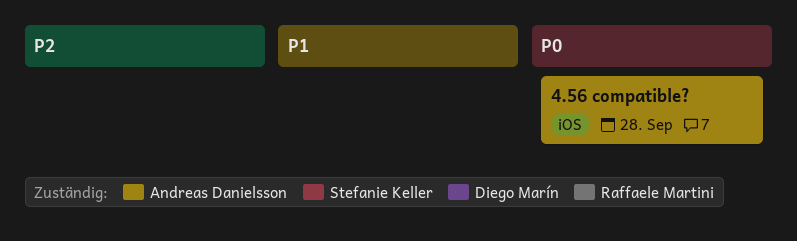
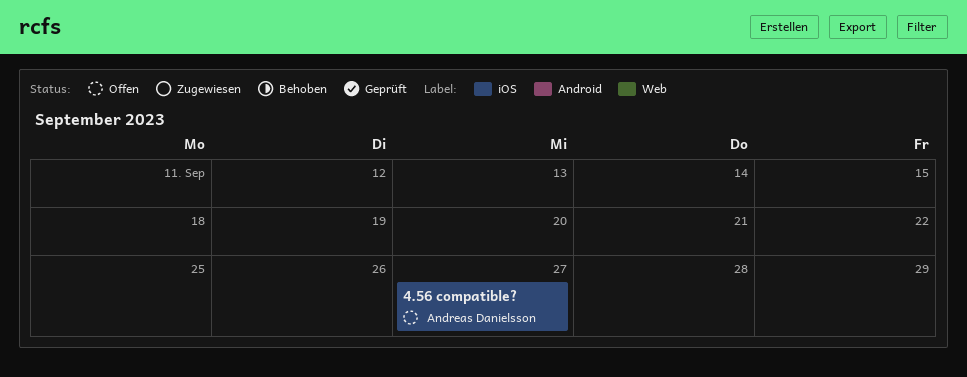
4.56 compatible?, due: Sep 28 -> Sep 27

